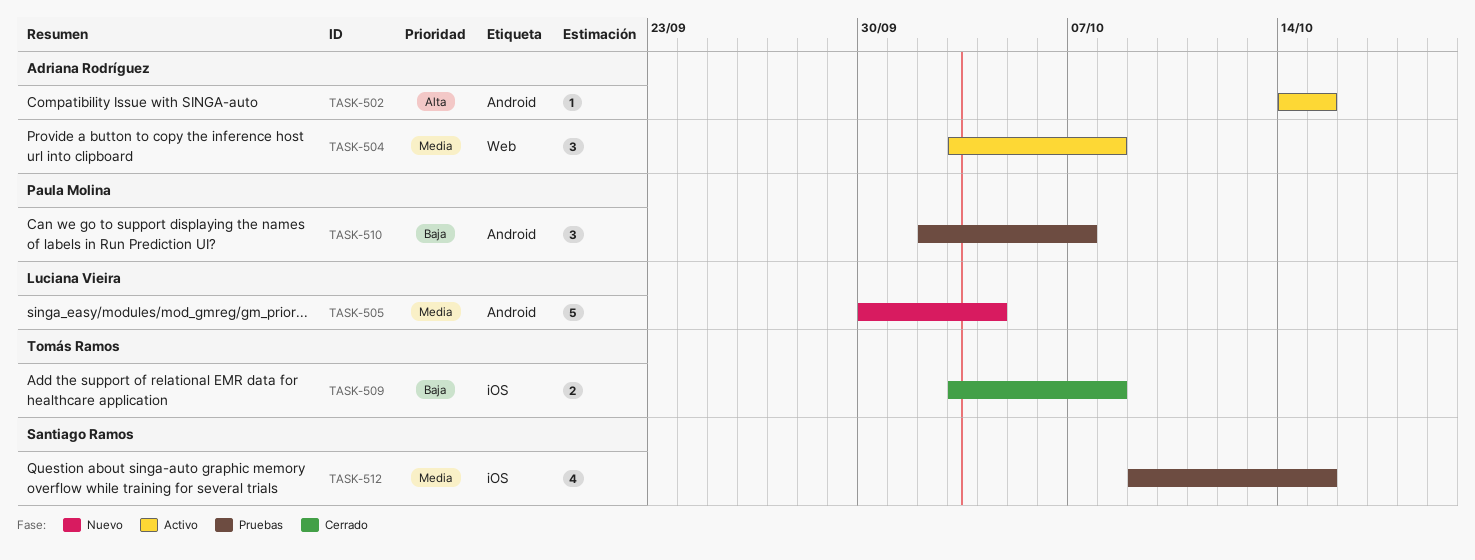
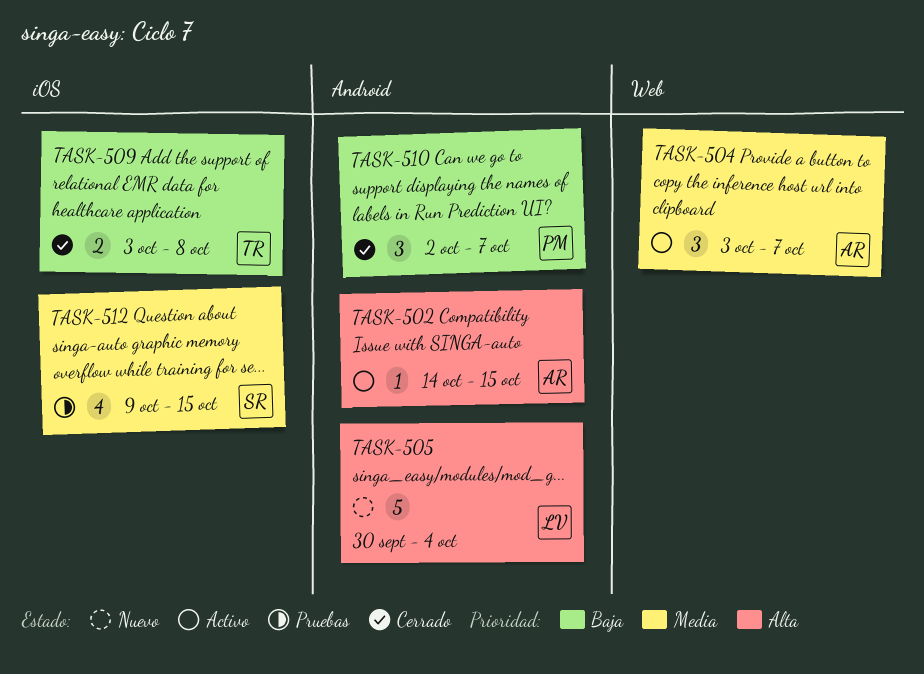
TASK-504, due: Oct 8 -> Oct 7
TASK-505, priority: Media -> Alta
TASK-510, status: Pruebas -> Cerrado

